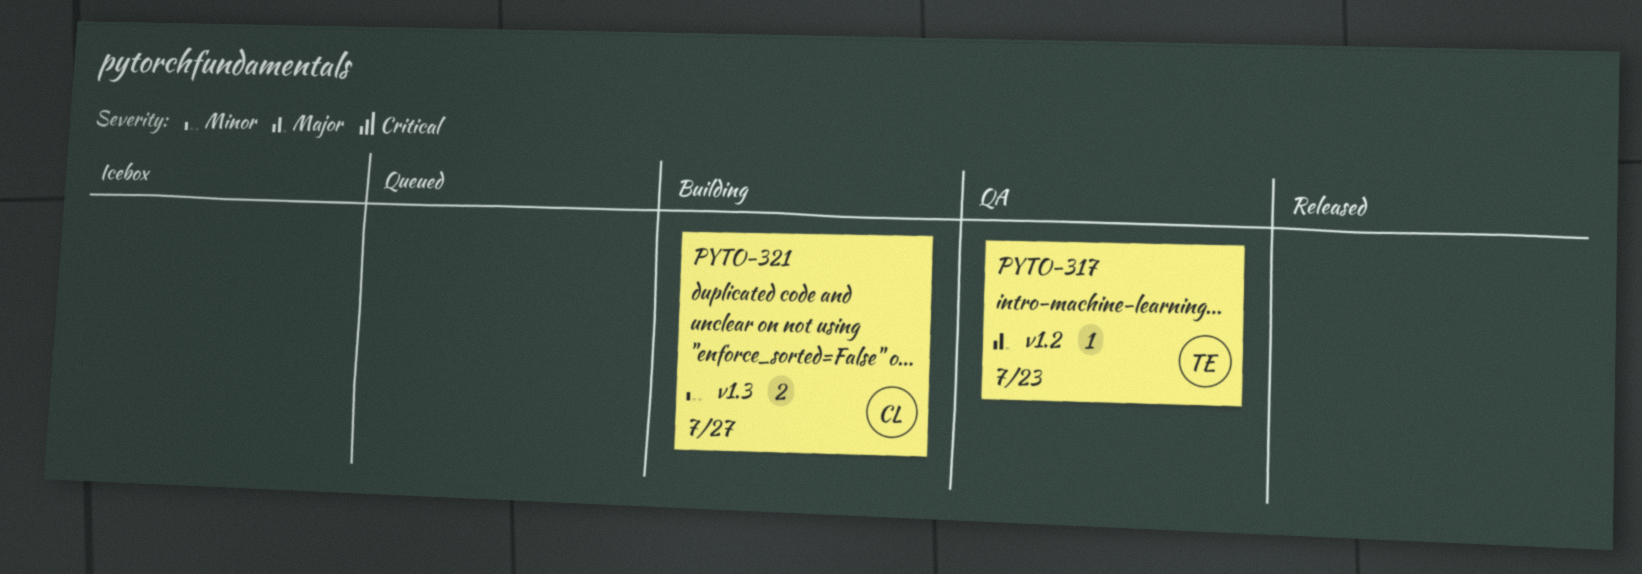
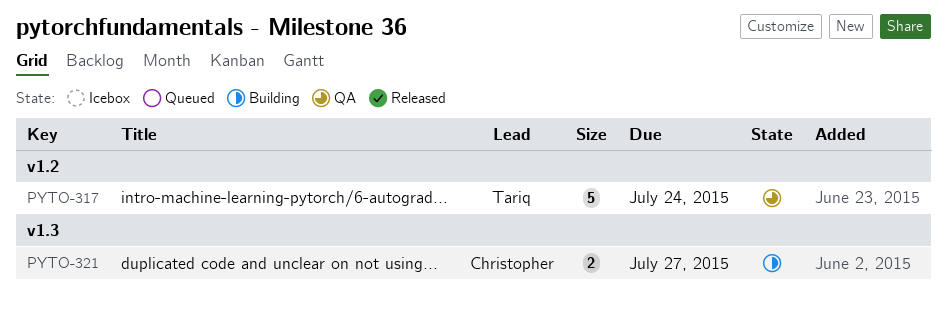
PYTO-317, estimate: 1 -> 5
PYTO-317, due: Jul 23 -> Jul 24

